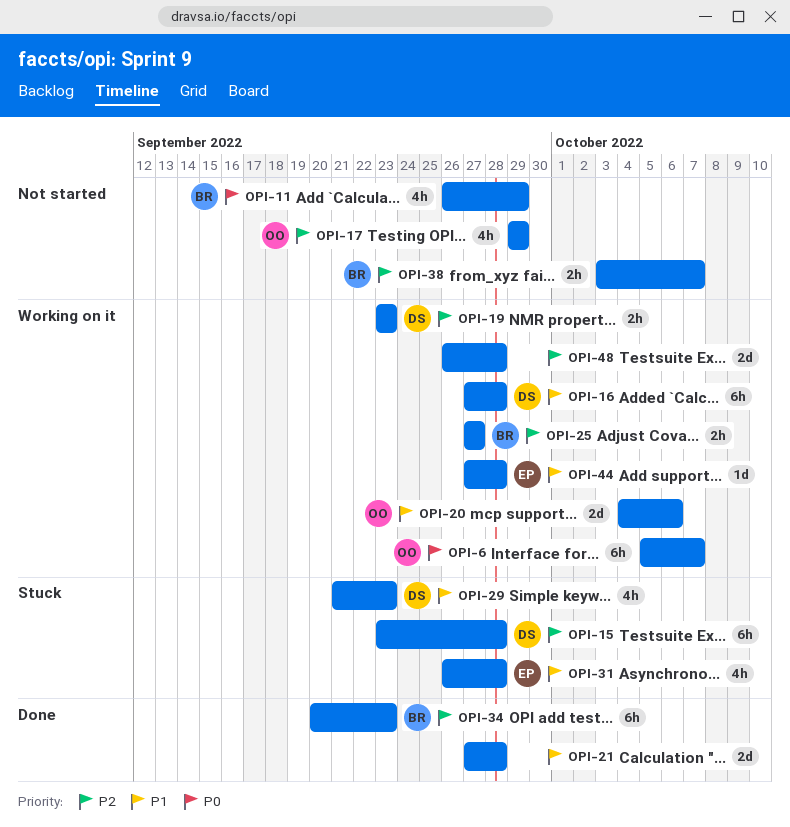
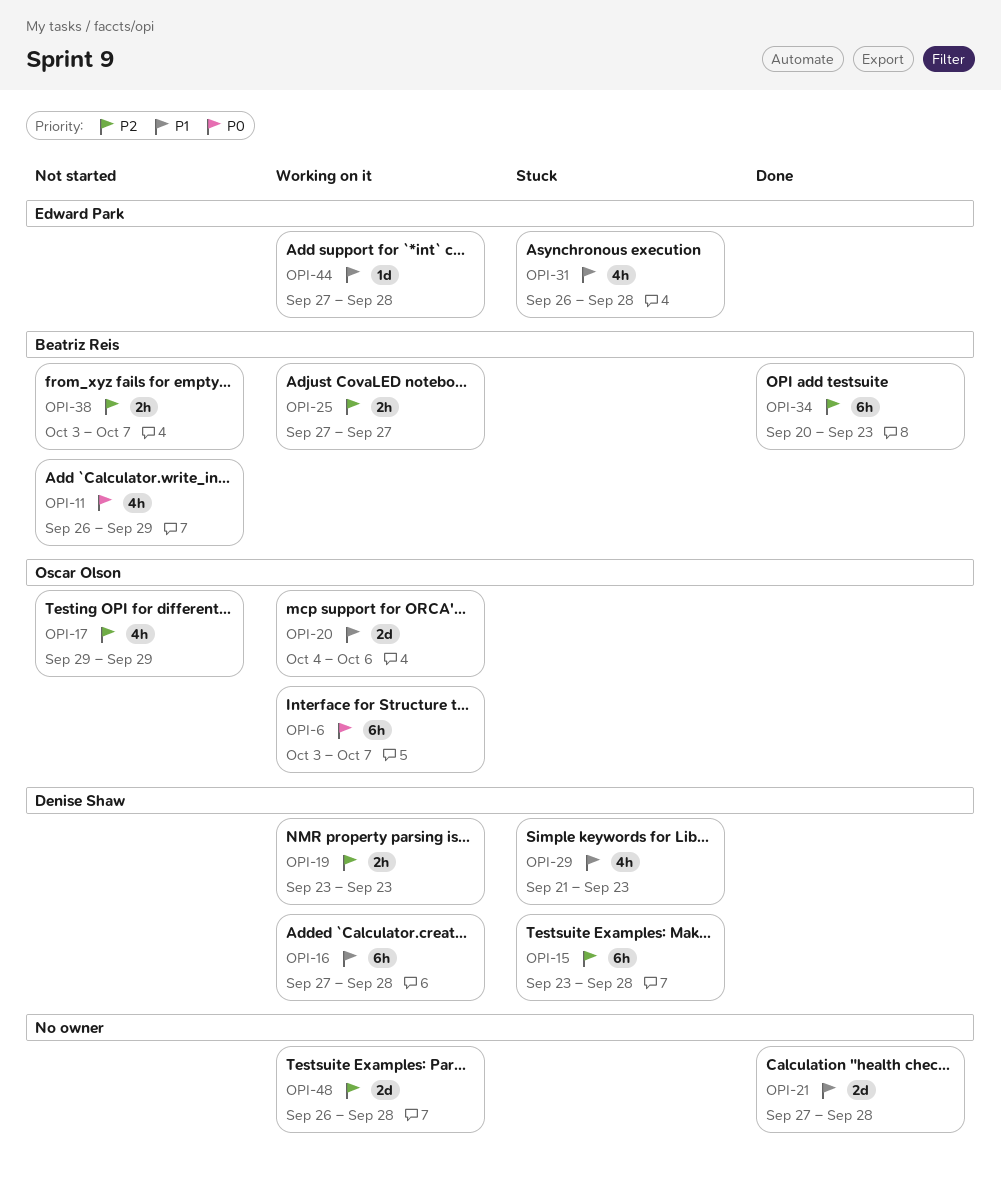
OPI-6, start: Oct 5 -> Oct 3

